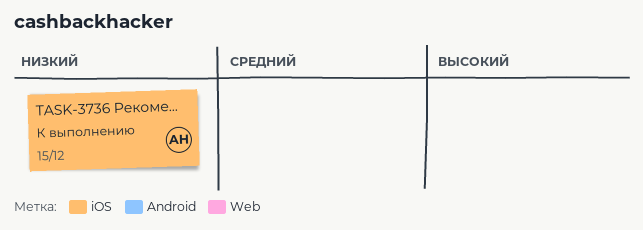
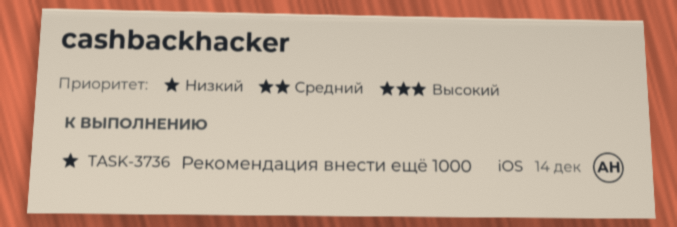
TASK-3736, due: Dec 15 -> Dec 14

